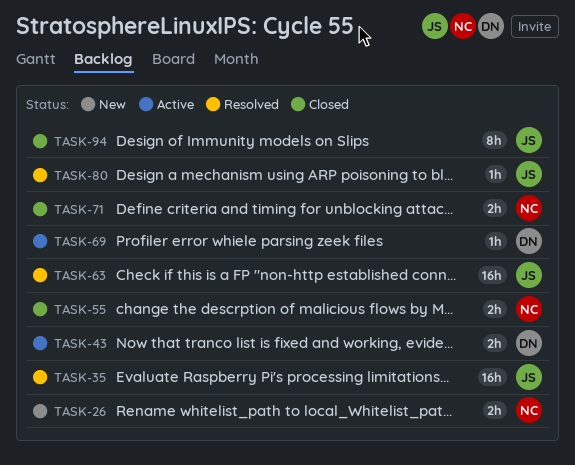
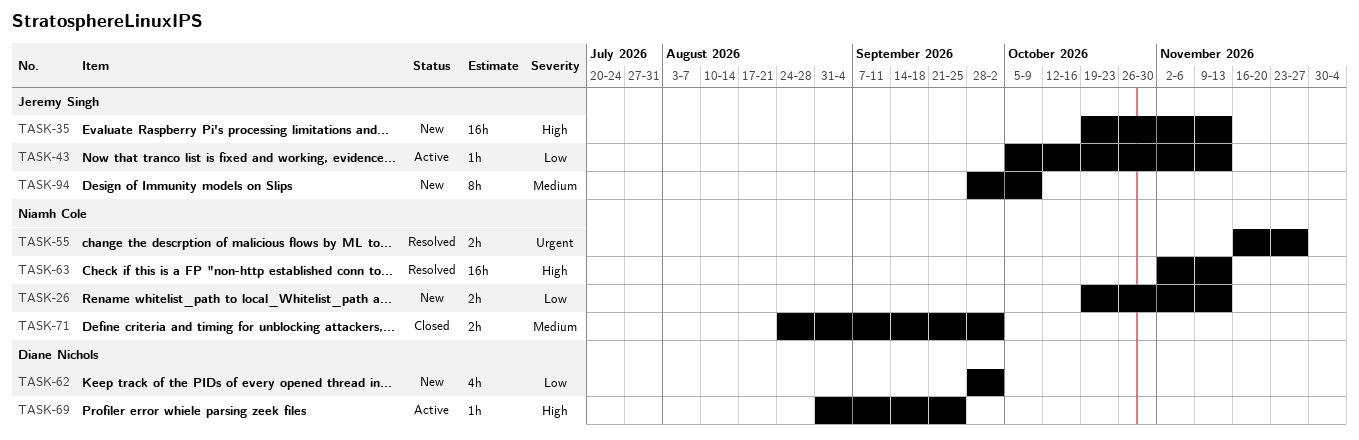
TASK-35, status: Resolved -> New
TASK-43, owner: Diane Nichols -> Jeremy Singh
TASK-43, estimate: 2h -> 1h
TASK-55, status: Closed -> Resolved
TASK-62: none -> present
TASK-63, owner: Jeremy Singh -> Niamh Cole
TASK-80: present -> none
TASK-94, status: Closed -> New

